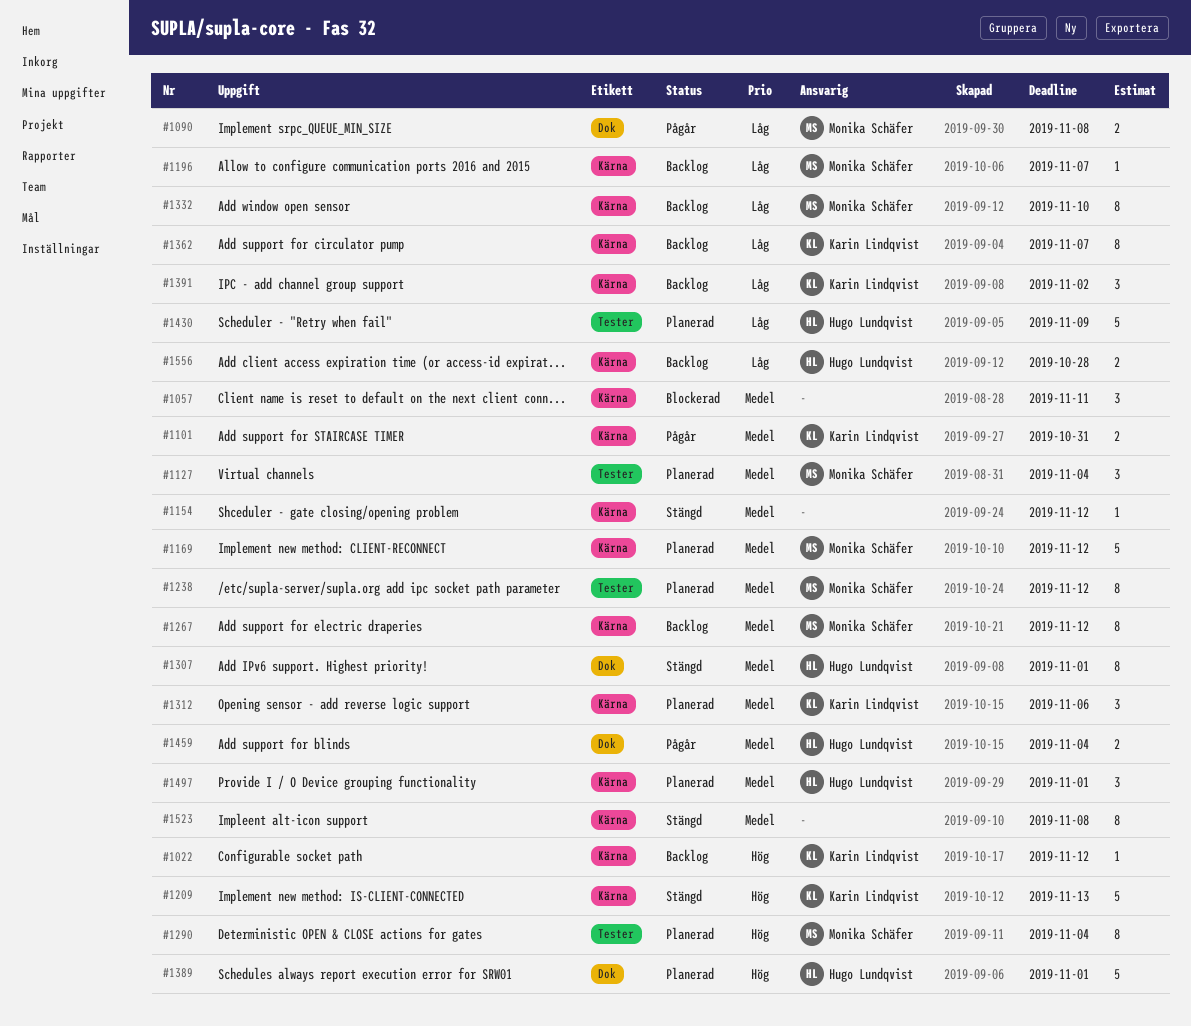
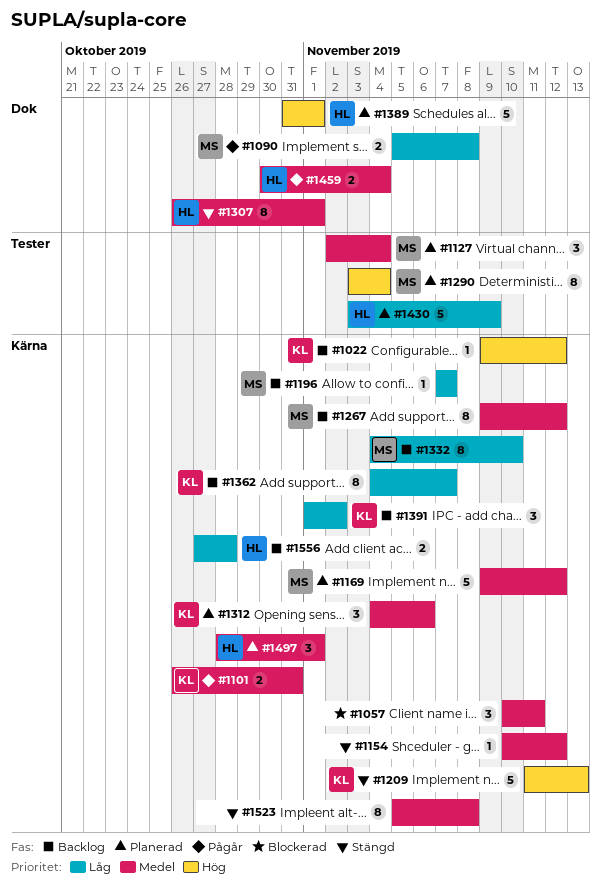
#1238: present -> none

